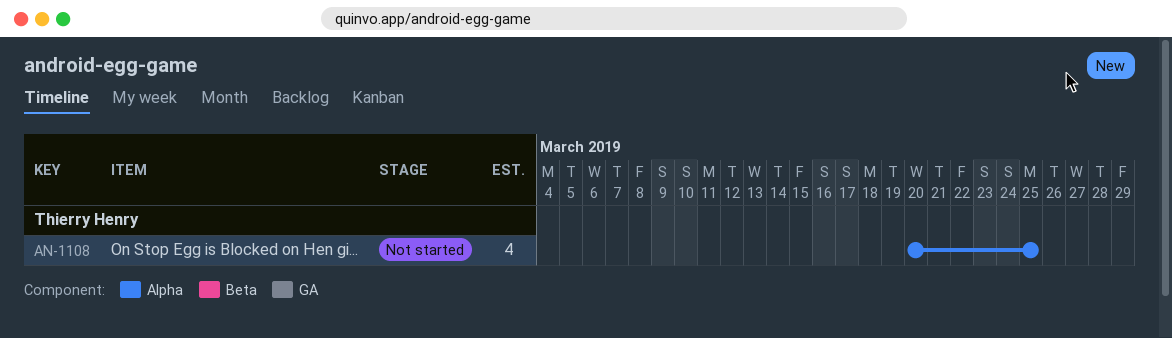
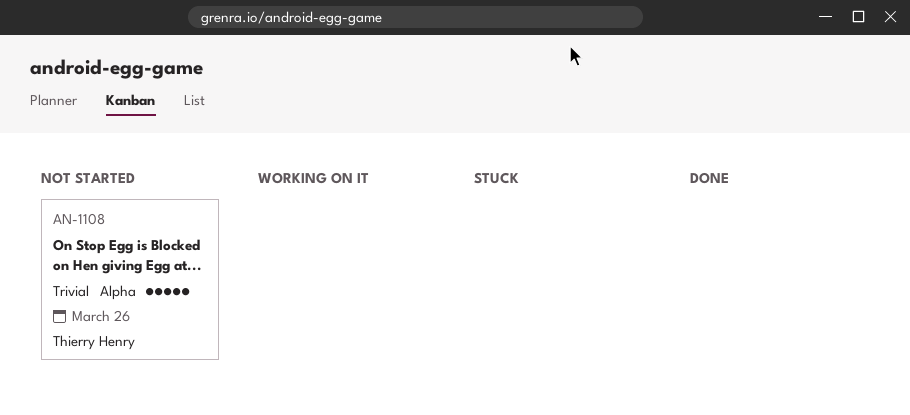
AN-1108, estimate: 4 -> 5
AN-1108, due: Mar 25 -> Mar 26

